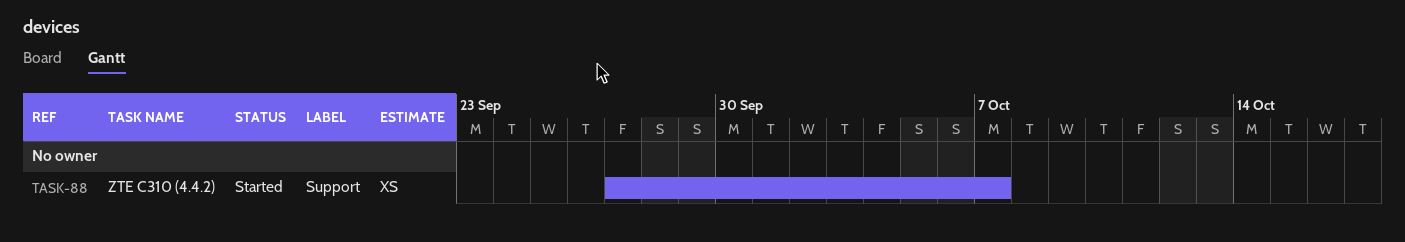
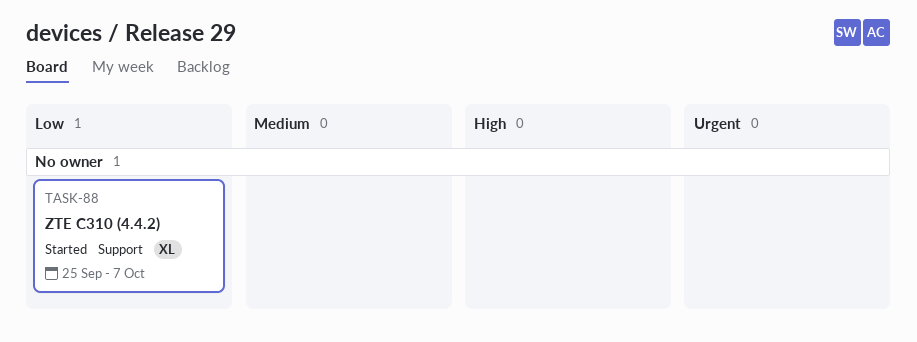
TASK-88, estimate: XS -> XL
TASK-88, start: Sep 27 -> Sep 25

